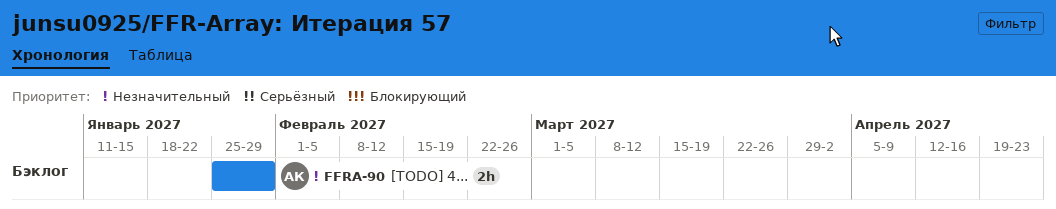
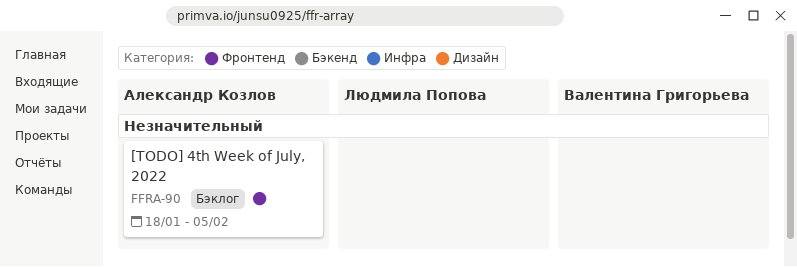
FFRA-90, start: Jan 25 -> Jan 18
FFRA-90, due: Jan 29 -> Feb 5

